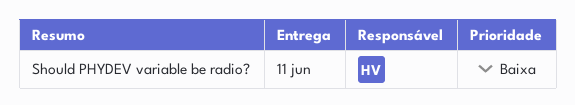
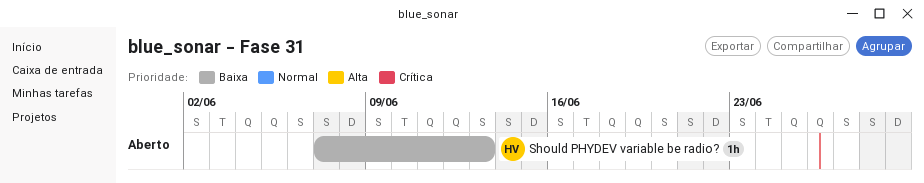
Should PHYDEV variable be radio?, due: Jun 11 -> Jun 13

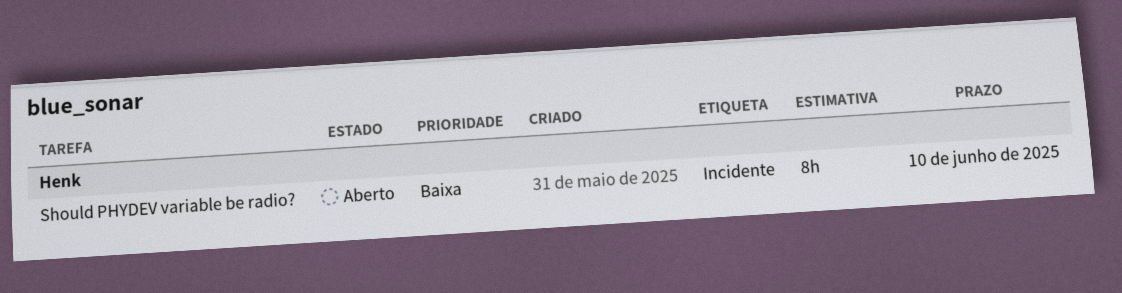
Should PHYDEV variable be radio?, estimate: 1h -> 8h
Should PHYDEV variable be radio?, due: Jun 13 -> Jun 10

